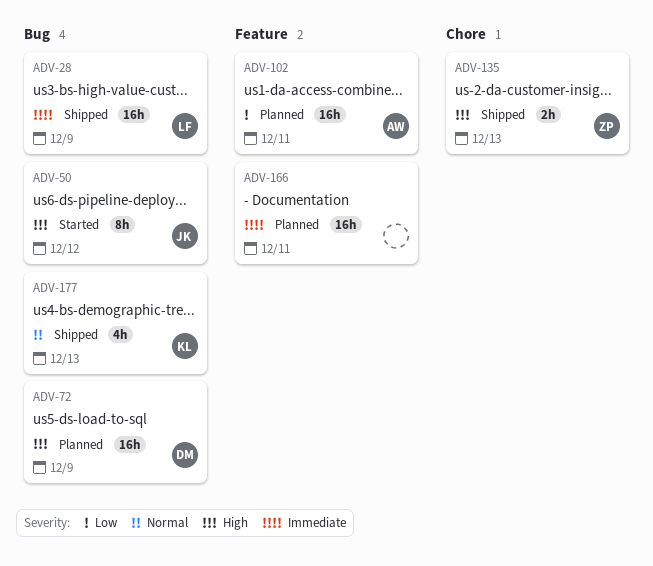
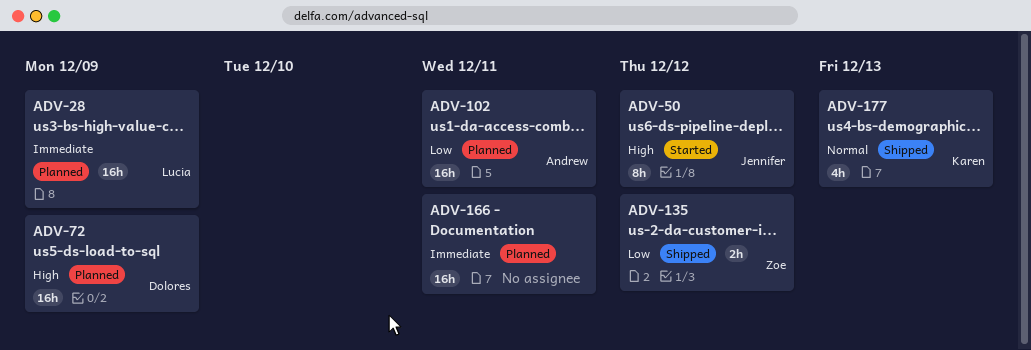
ADV-28, status: Shipped -> Planned
ADV-135, priority: High -> Low
ADV-135, due: Dec 13 -> Dec 12

